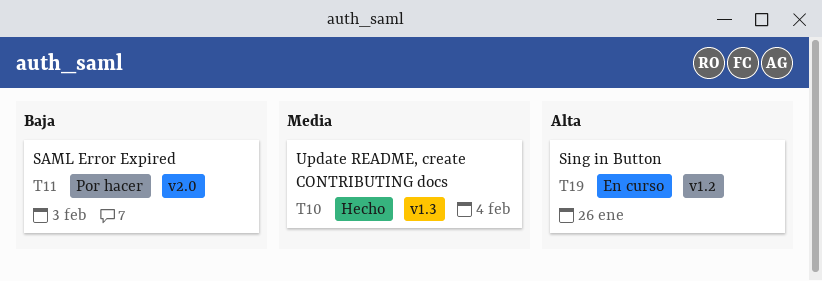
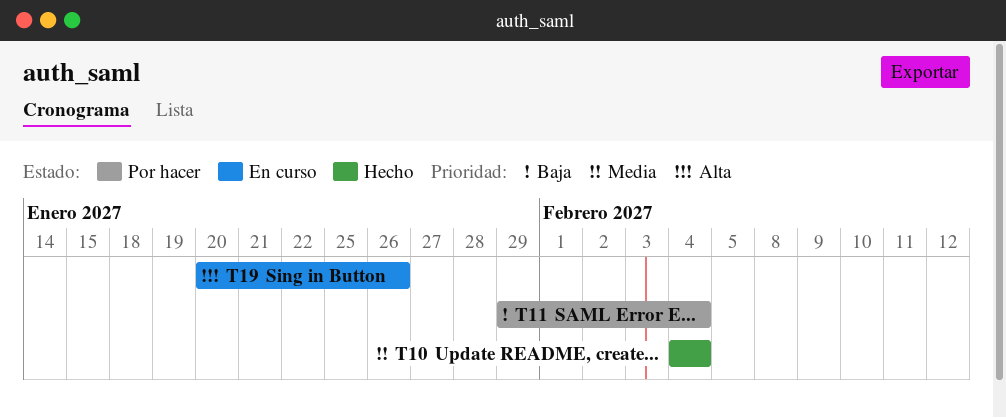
T11, due: Feb 3 -> Feb 4

